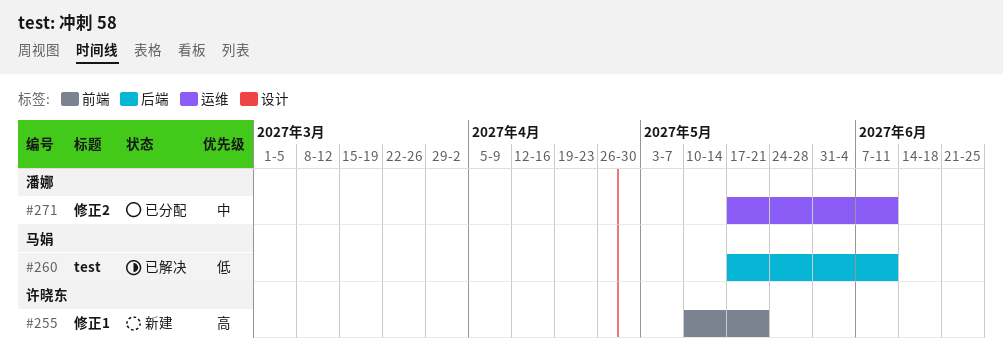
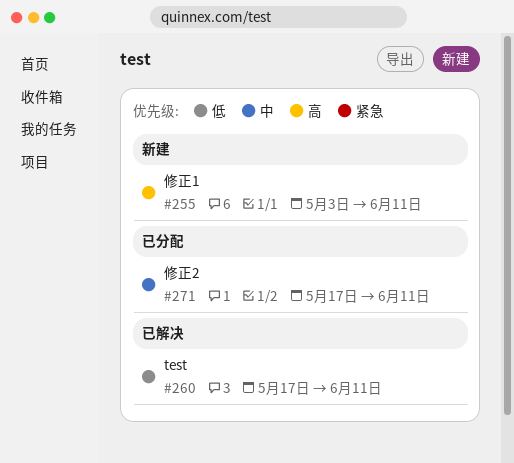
#255, start: May 10 -> May 3
#255, due: May 21 -> Jun 11

